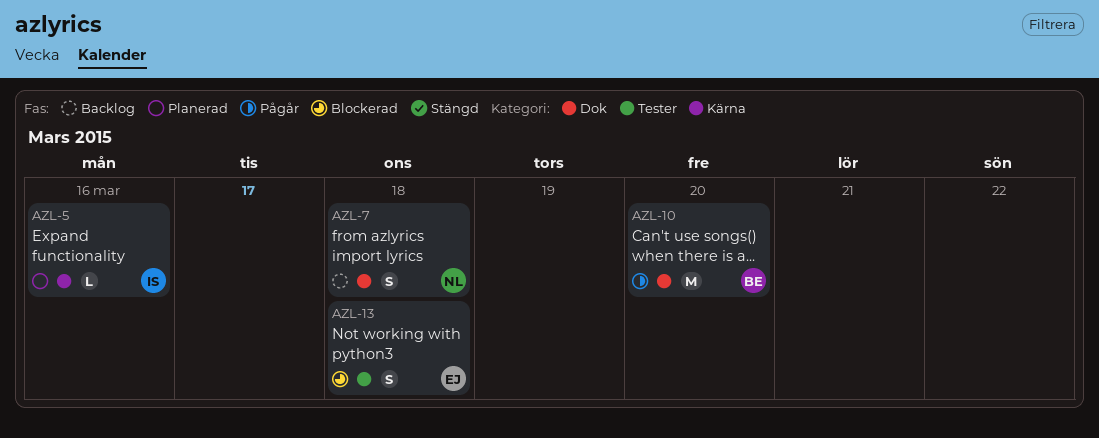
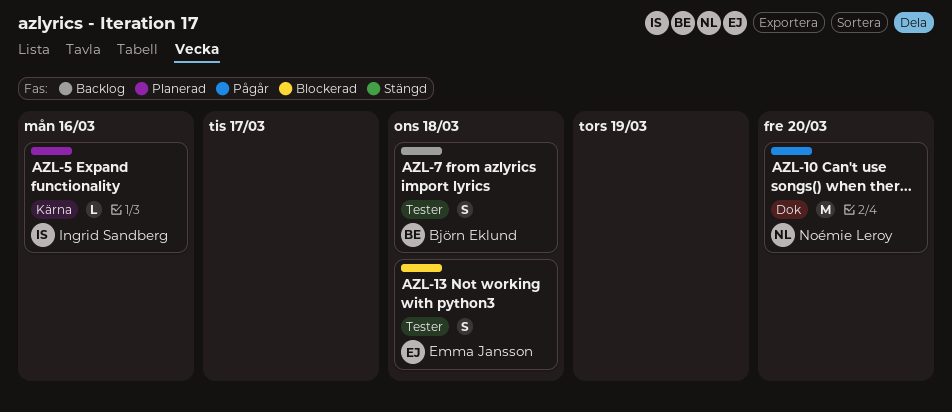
AZL-7, owner: Noémie Leroy -> Björn Eklund
AZL-7, label: Dok -> Tester
AZL-10, owner: Björn Eklund -> Noémie Leroy

